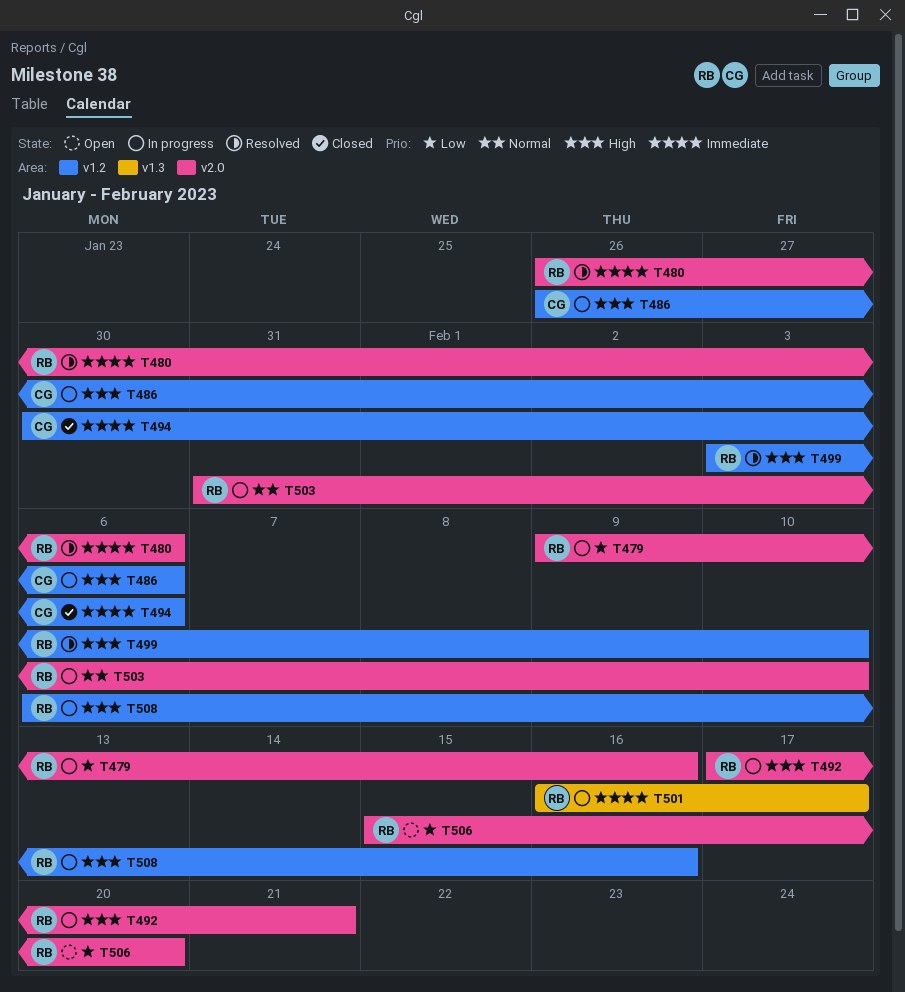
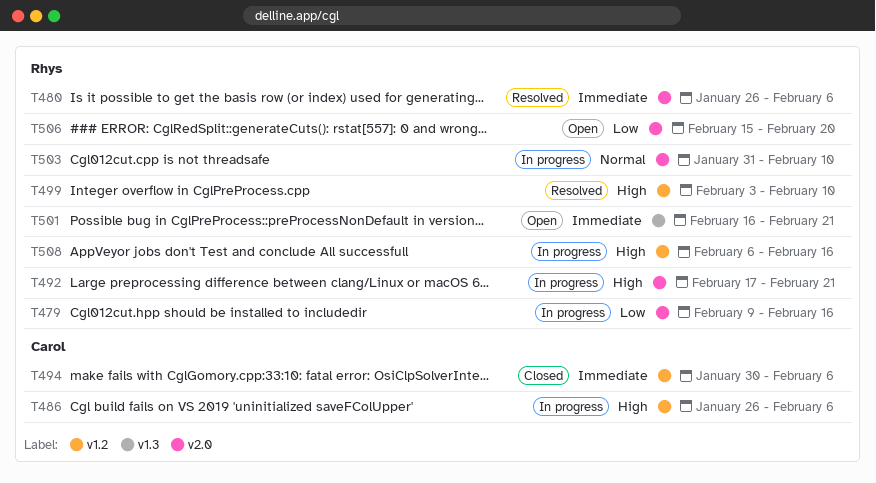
T501, status: In progress -> Open
T501, due: Feb 17 -> Feb 21

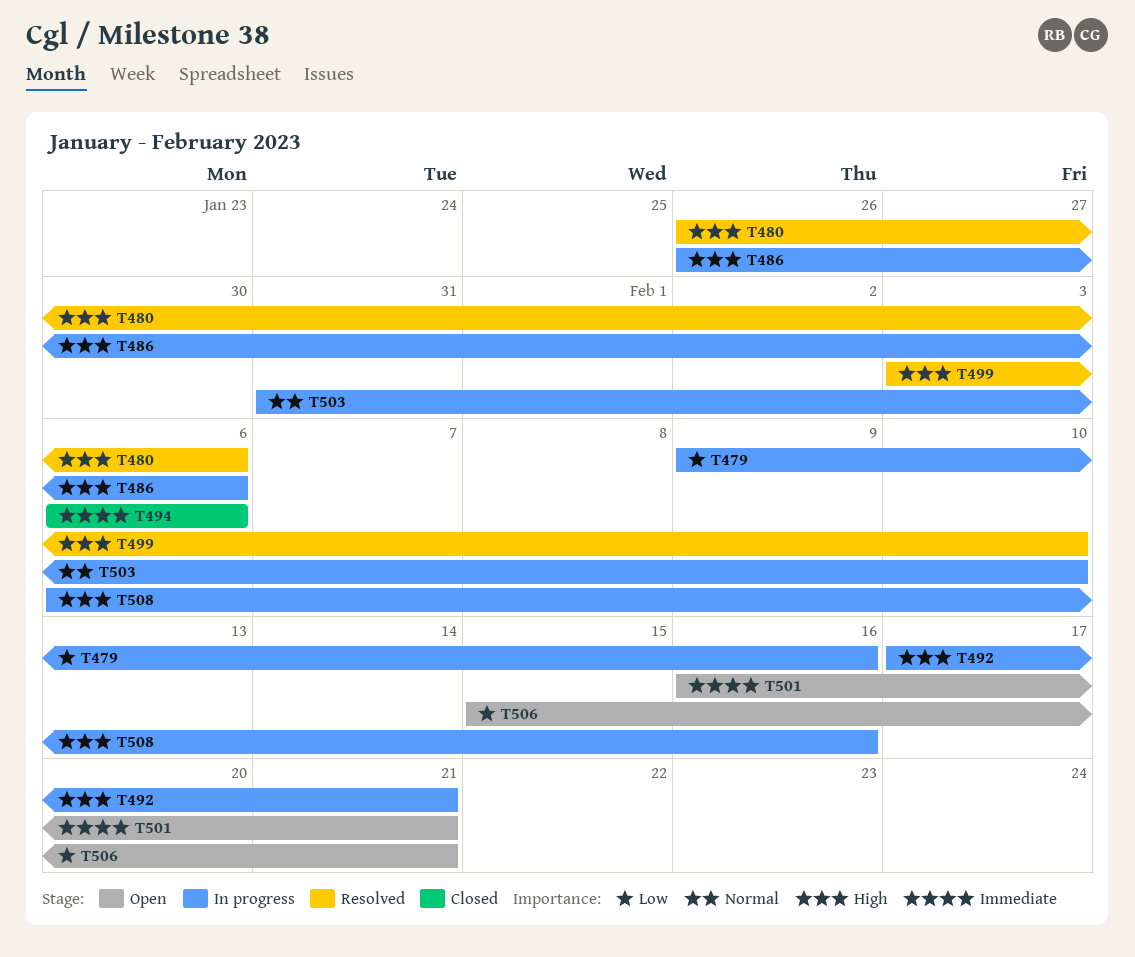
T480, priority: Immediate -> High
T494, start: Jan 30 -> Feb 6
T506, due: Feb 20 -> Feb 21

